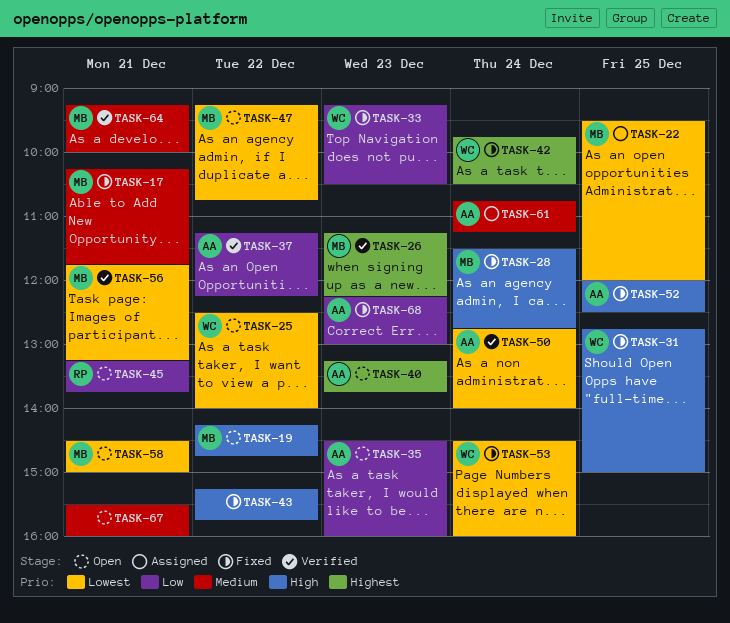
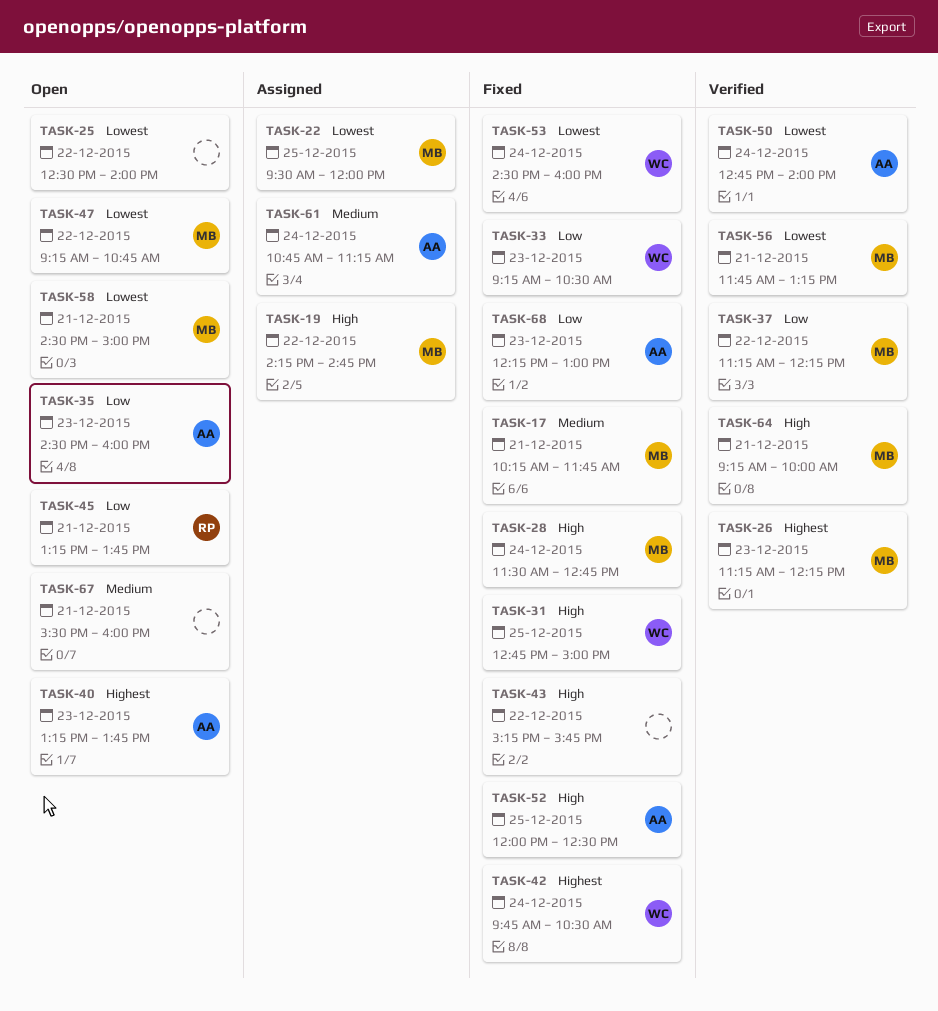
TASK-19, status: Open -> Assigned
TASK-25, owner: WC -> none
TASK-37, owner: AA -> MB
TASK-64, priority: Medium -> High

